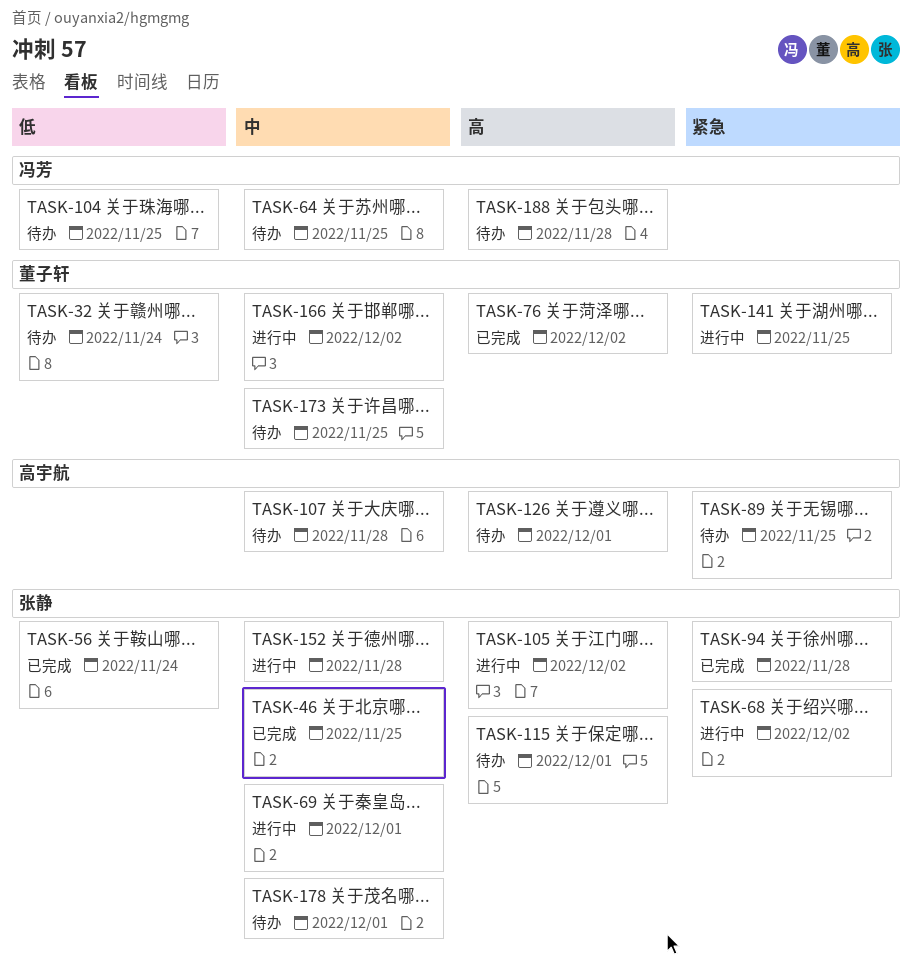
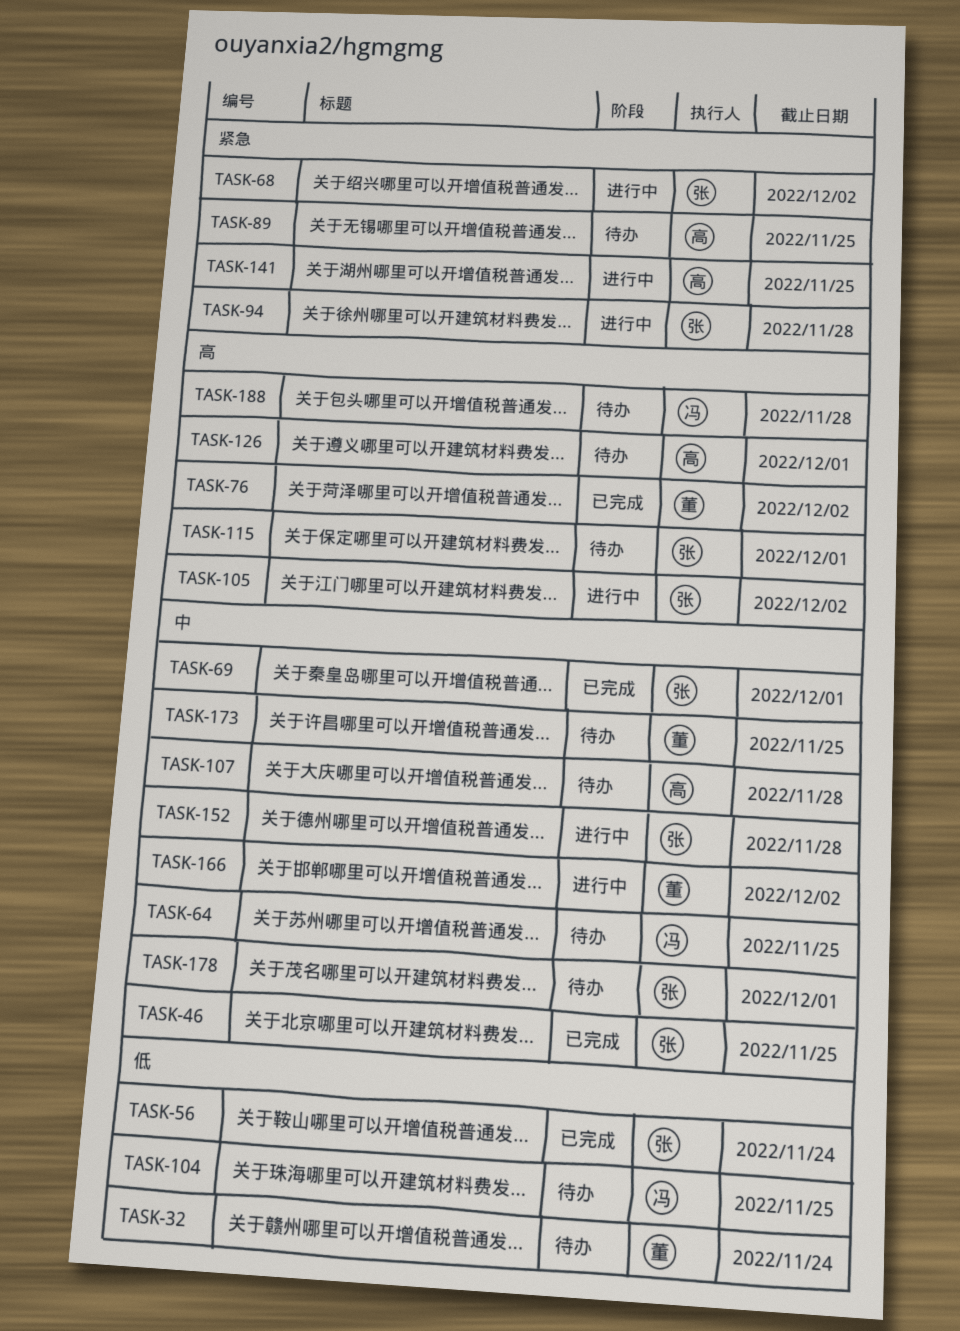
TASK-69, status: 进行中 -> 已完成
TASK-94, status: 已完成 -> 进行中
TASK-141, owner: 董子轩 -> 高宇航

